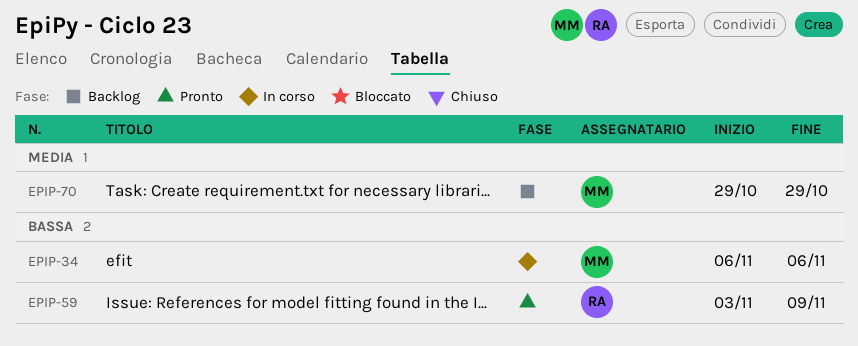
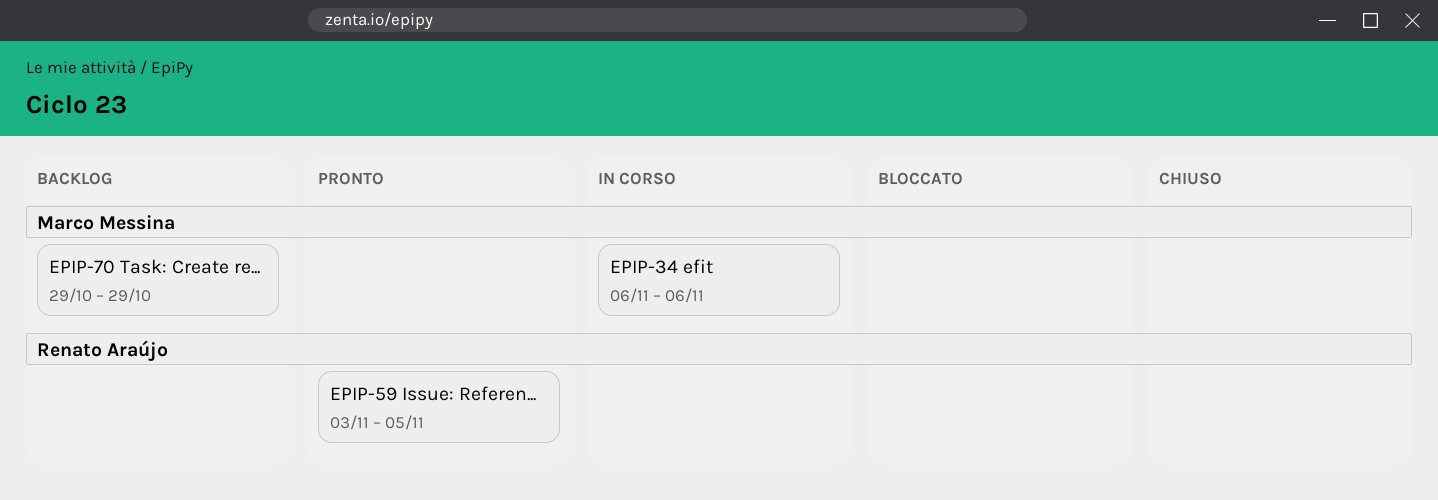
EPIP-59, due: Nov 9 -> Nov 5

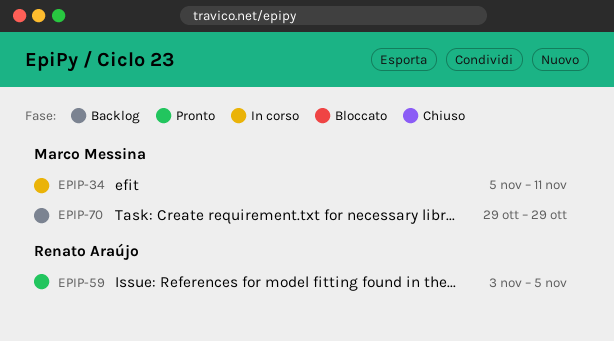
EPIP-34, start: Nov 6 -> Nov 5
EPIP-34, due: Nov 6 -> Nov 11

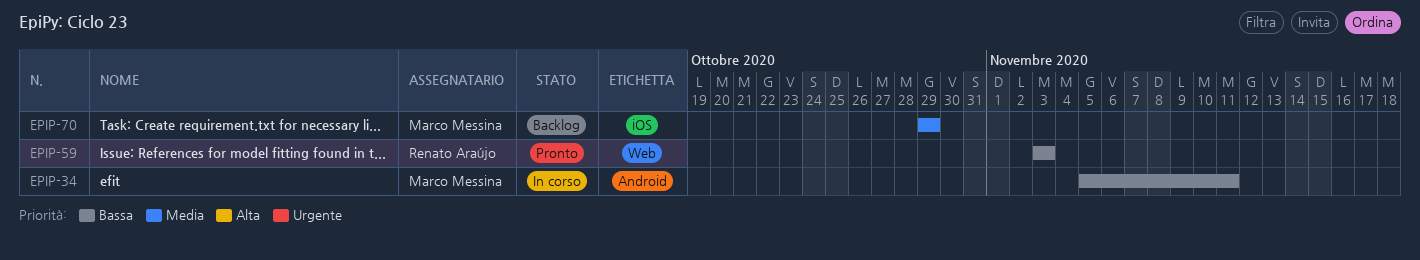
EPIP-59, due: Nov 5 -> Nov 3

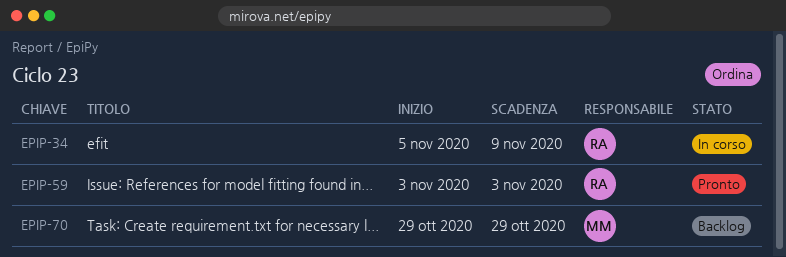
EPIP-34, owner: Marco Messina -> Renato Araújo
EPIP-34, due: Nov 11 -> Nov 9

